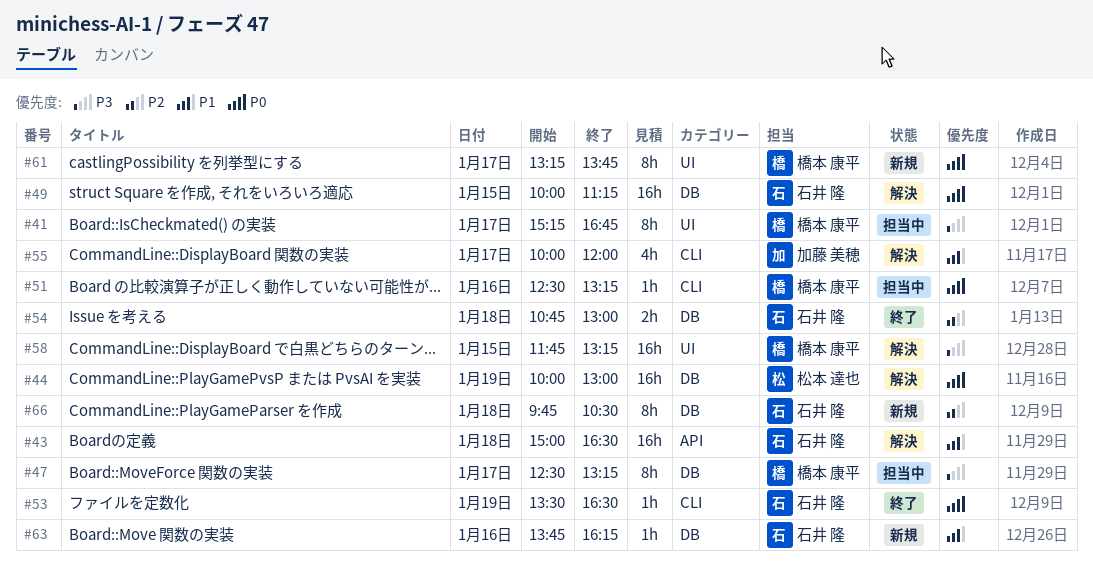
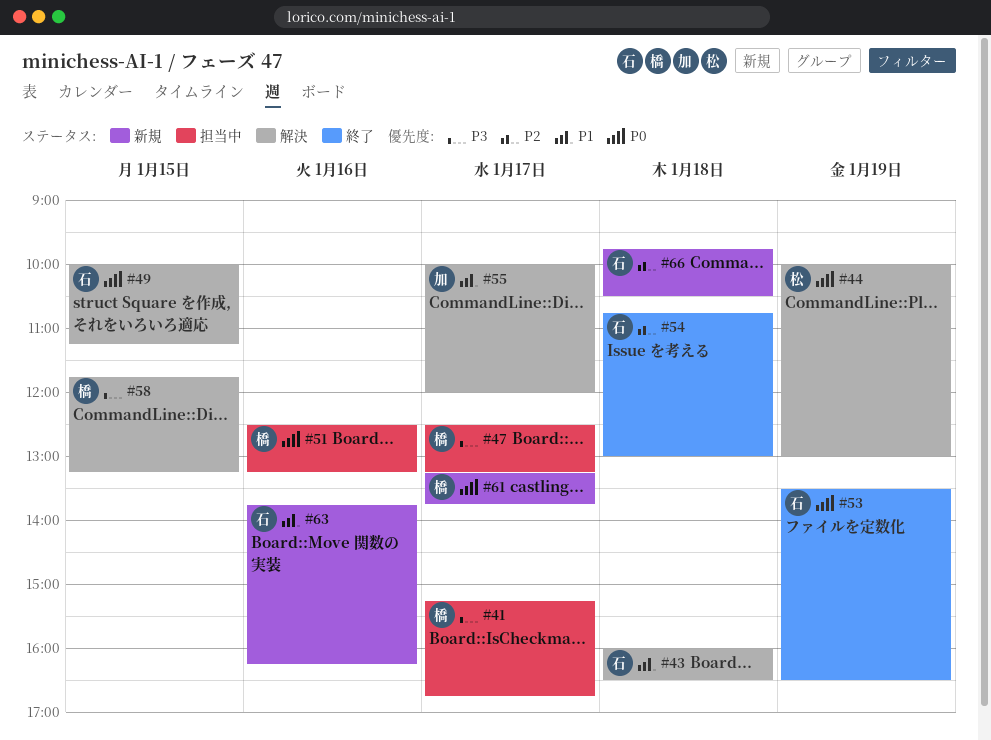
#43, begins: 15:00 -> 16:00

